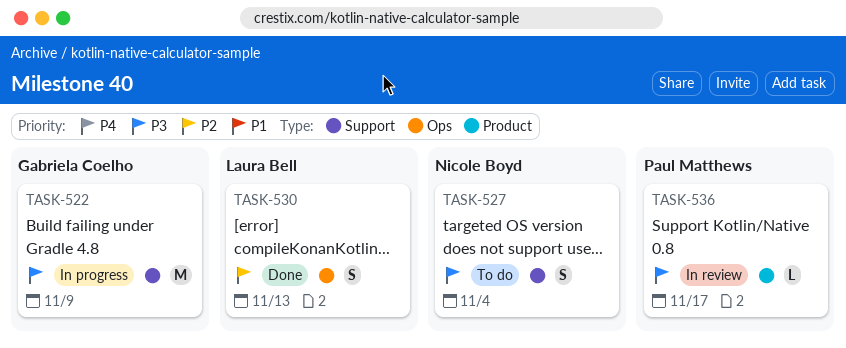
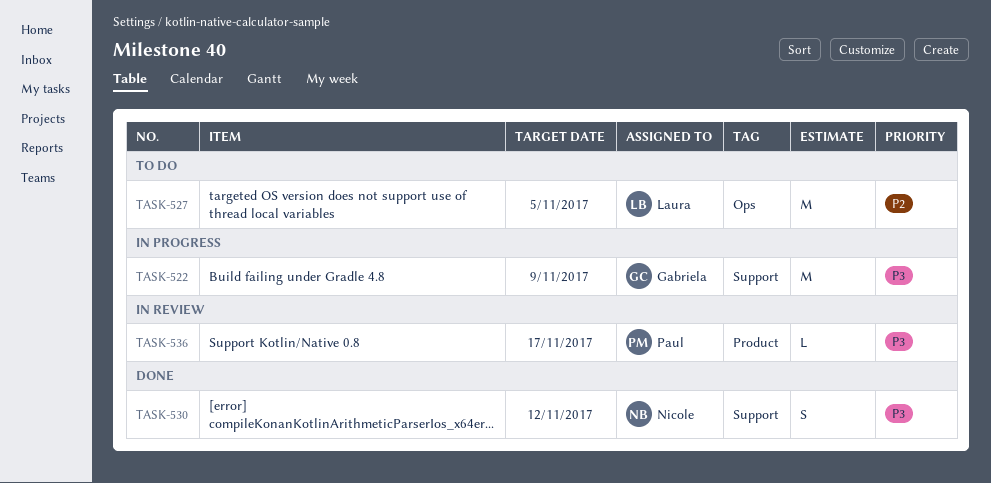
TASK-527, owner: Nicole Boyd -> Laura Bell
TASK-527, priority: P3 -> P2
TASK-527, label: Support -> Ops
TASK-527, estimate: S -> M
TASK-527, due: Nov 4 -> Nov 5
TASK-530, owner: Laura Bell -> Nicole Boyd
TASK-530, priority: P2 -> P3
TASK-530, label: Ops -> Support
TASK-530, due: Nov 13 -> Nov 12

